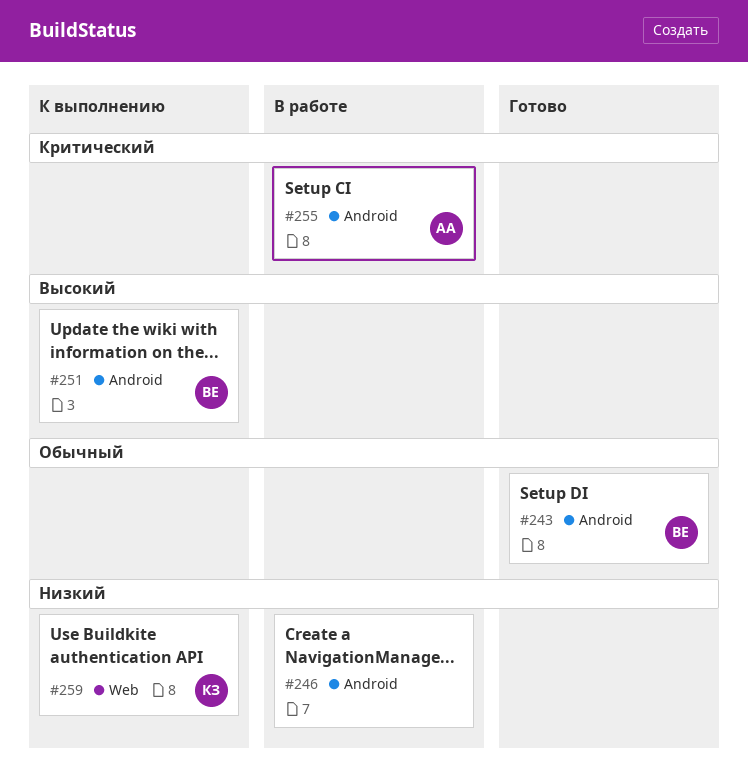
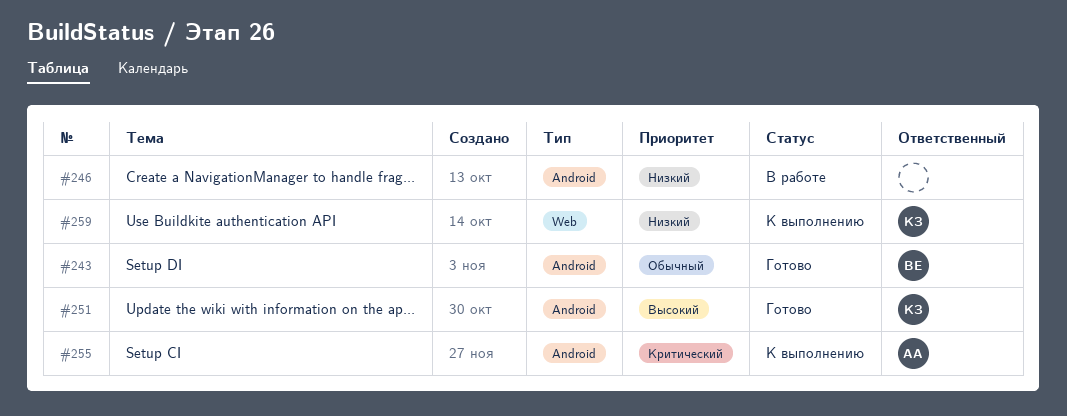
#251, status: К выполнению -> Готово
#251, owner: ВЕ -> КЗ
#255, status: В работе -> К выполнению

